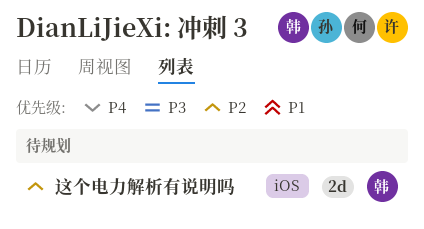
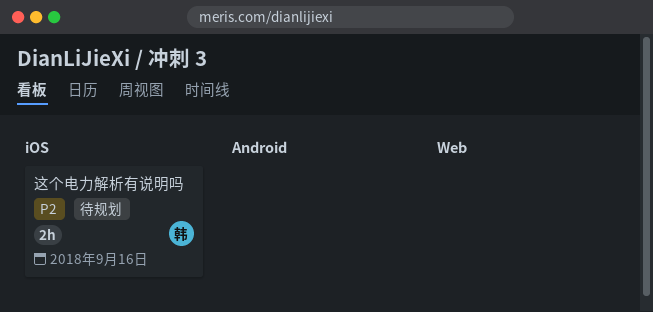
这个电力解析有说明吗, estimate: 2d -> 2h

